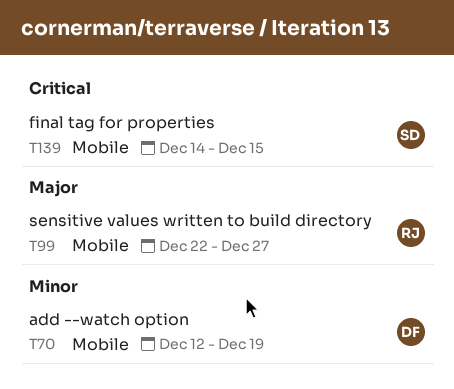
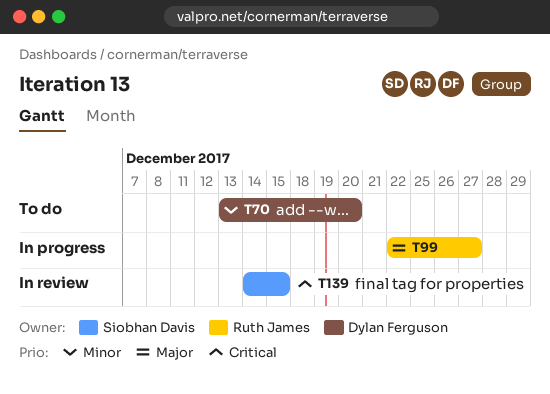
T70, start: Dec 12 -> Dec 13
T70, due: Dec 19 -> Dec 20

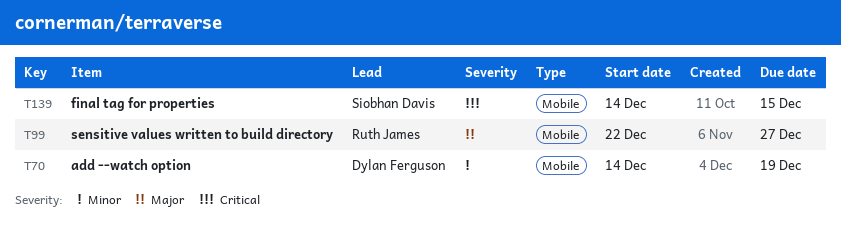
T70, start: Dec 13 -> Dec 14
T70, due: Dec 20 -> Dec 19

